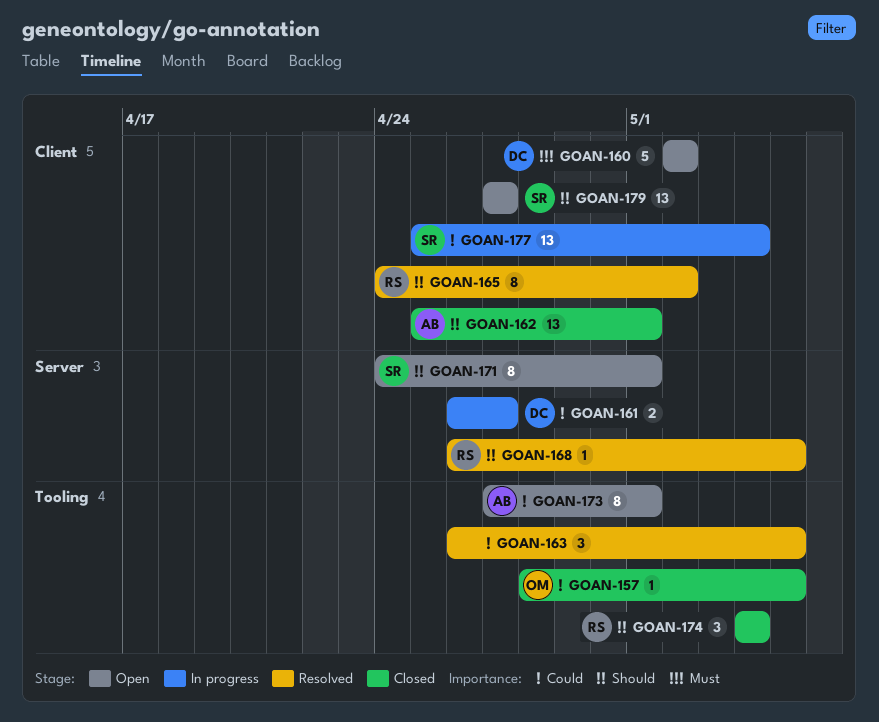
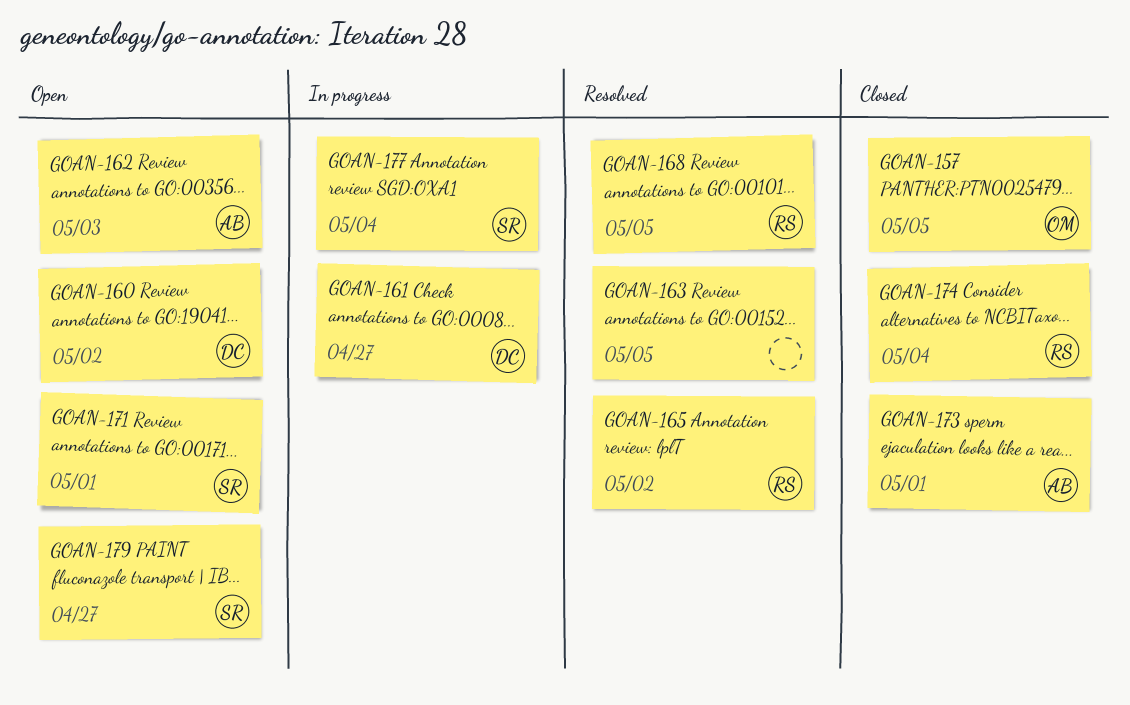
GOAN-162, status: Closed -> Open
GOAN-162, due: May 1 -> May 3
GOAN-173, status: Open -> Closed

